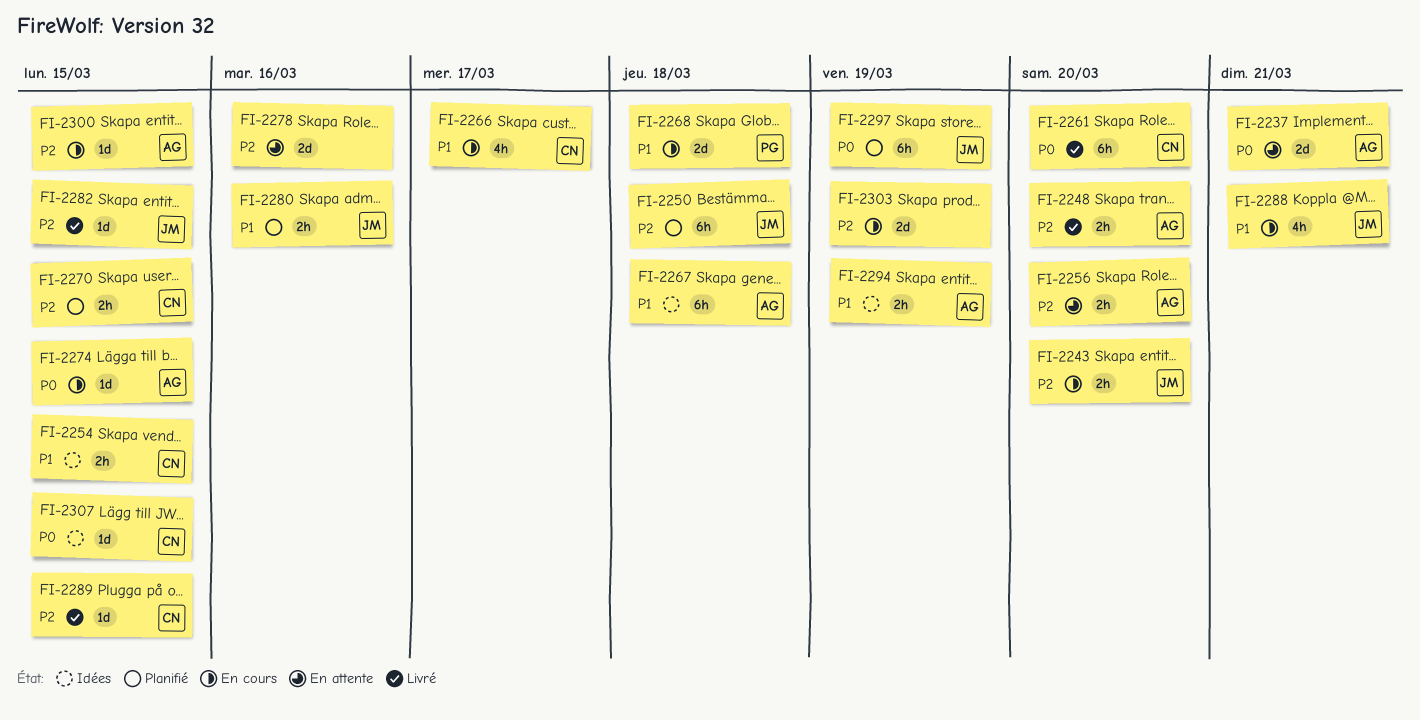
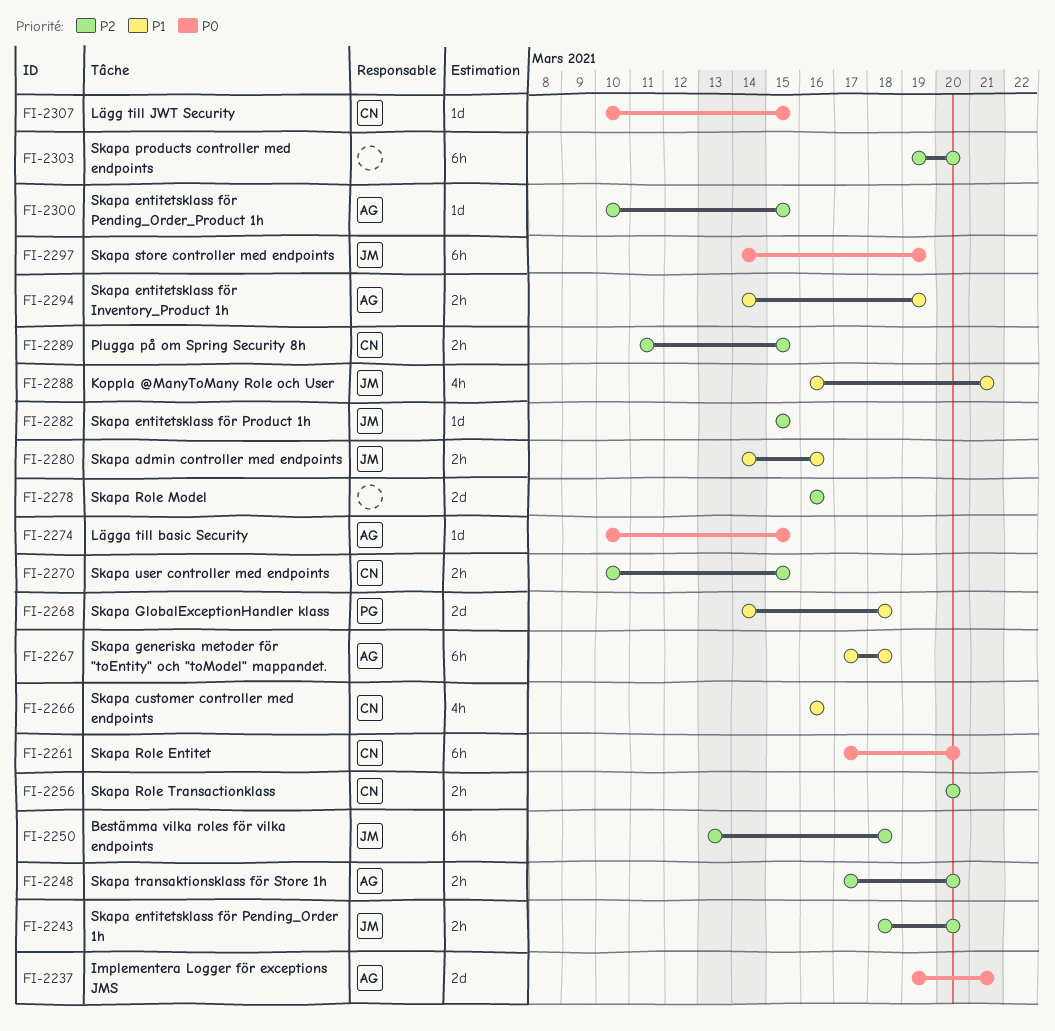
FI-2254: present -> none
FI-2256, owner: AG -> CN
FI-2266, due: Mar 17 -> Mar 16
FI-2289, estimate: 1d -> 2h
FI-2303, estimate: 2d -> 6h
FI-2303, due: Mar 19 -> Mar 20

